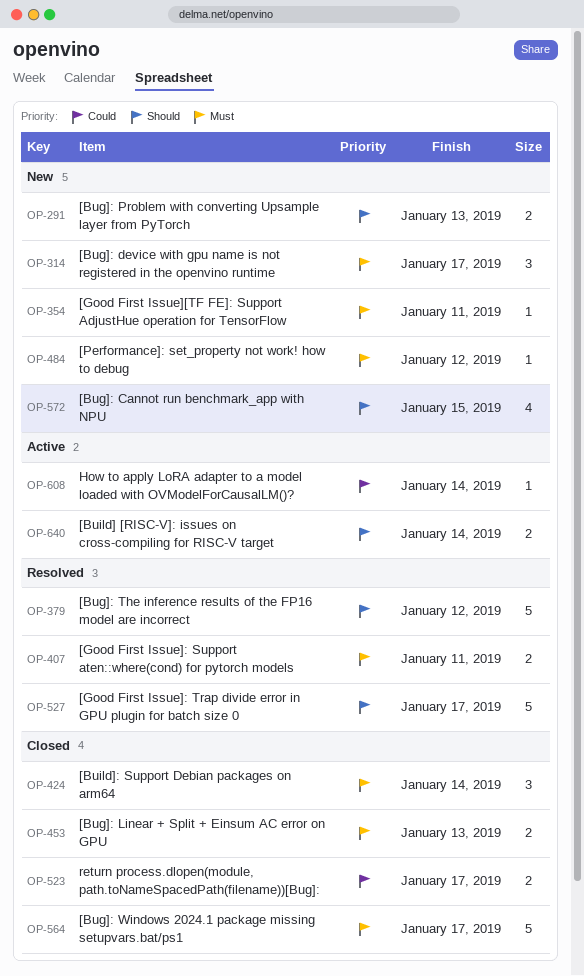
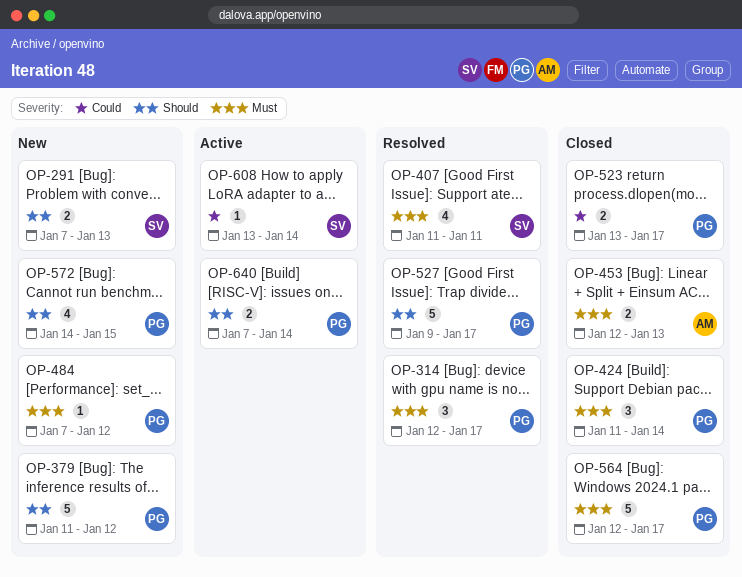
OP-314, status: New -> Resolved
OP-354: present -> none
OP-379, status: Resolved -> New
OP-407, estimate: 2 -> 4

